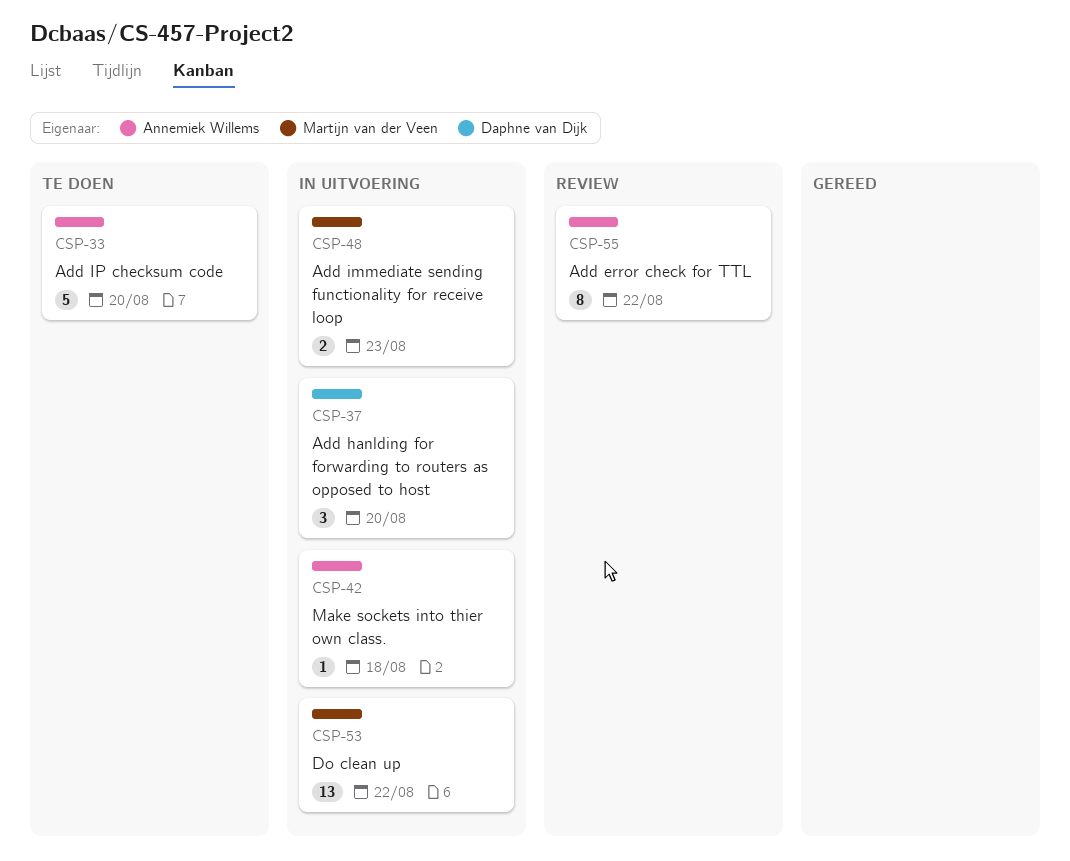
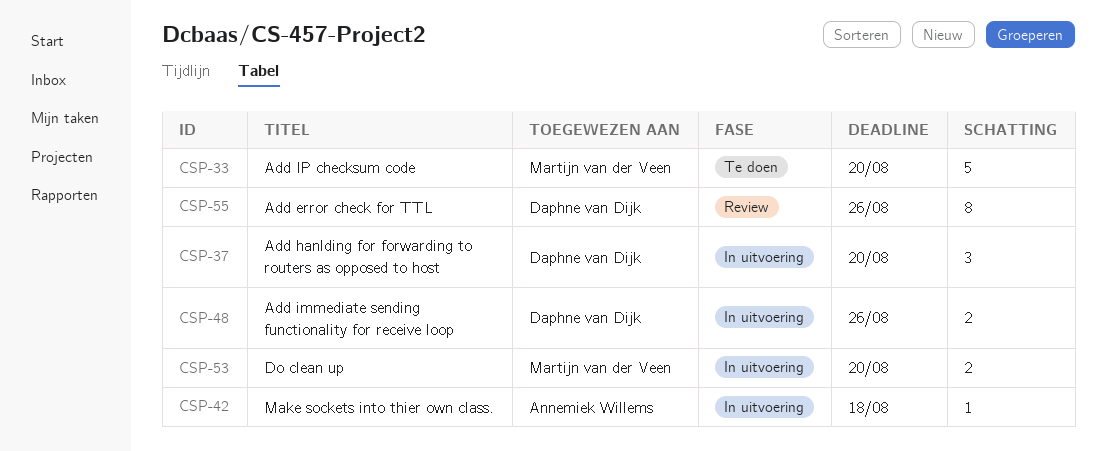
CSP-33, owner: Annemiek Willems -> Martijn van der Veen
CSP-48, owner: Martijn van der Veen -> Daphne van Dijk
CSP-48, due: Aug 23 -> Aug 26
CSP-53, estimate: 13 -> 2
CSP-53, due: Aug 22 -> Aug 20
CSP-55, owner: Annemiek Willems -> Daphne van Dijk
CSP-55, due: Aug 22 -> Aug 26

